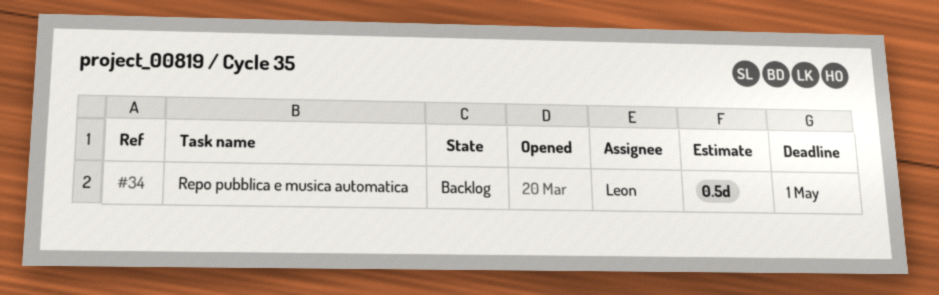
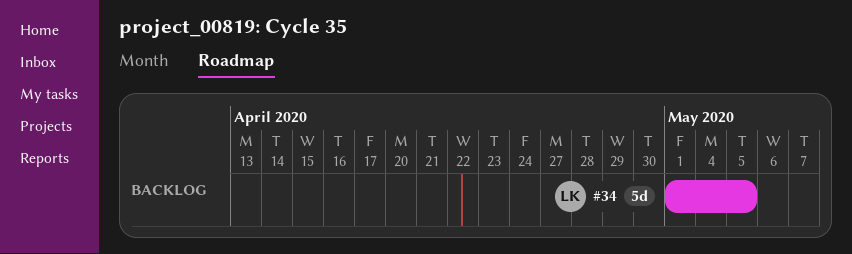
#34, estimate: 0.5d -> 5d
#34, due: May 1 -> May 5

